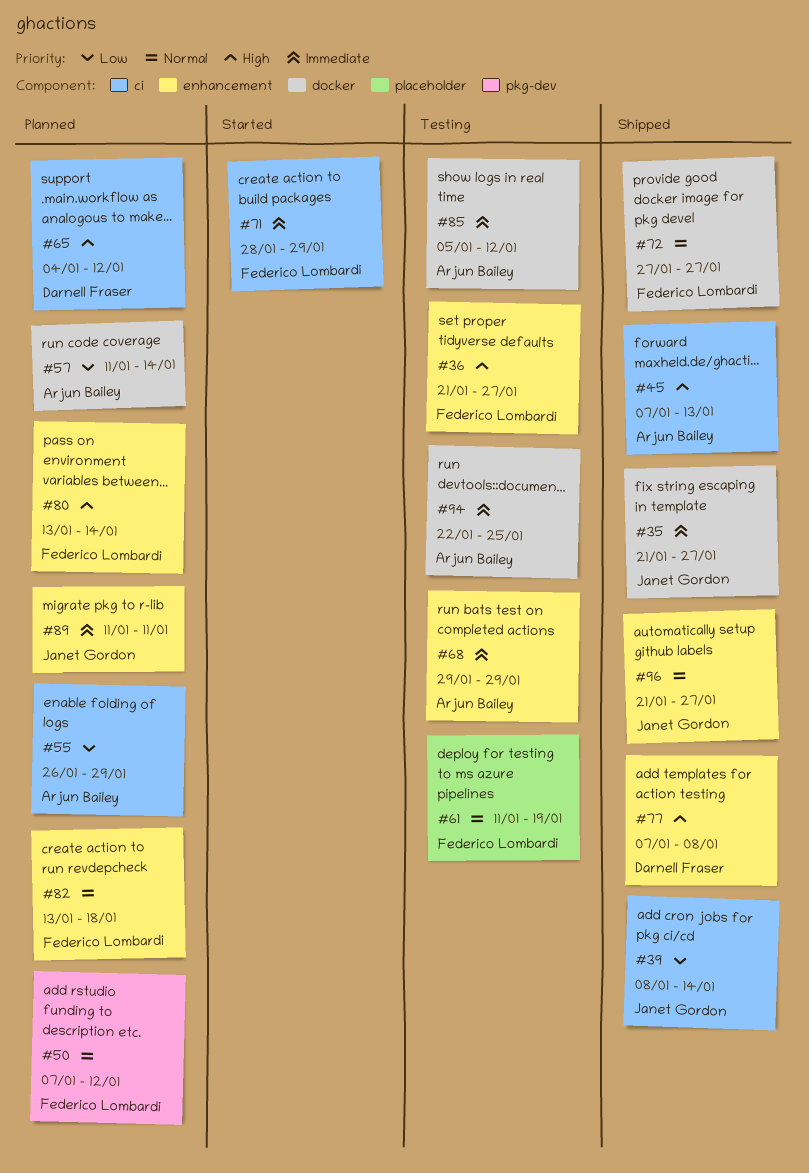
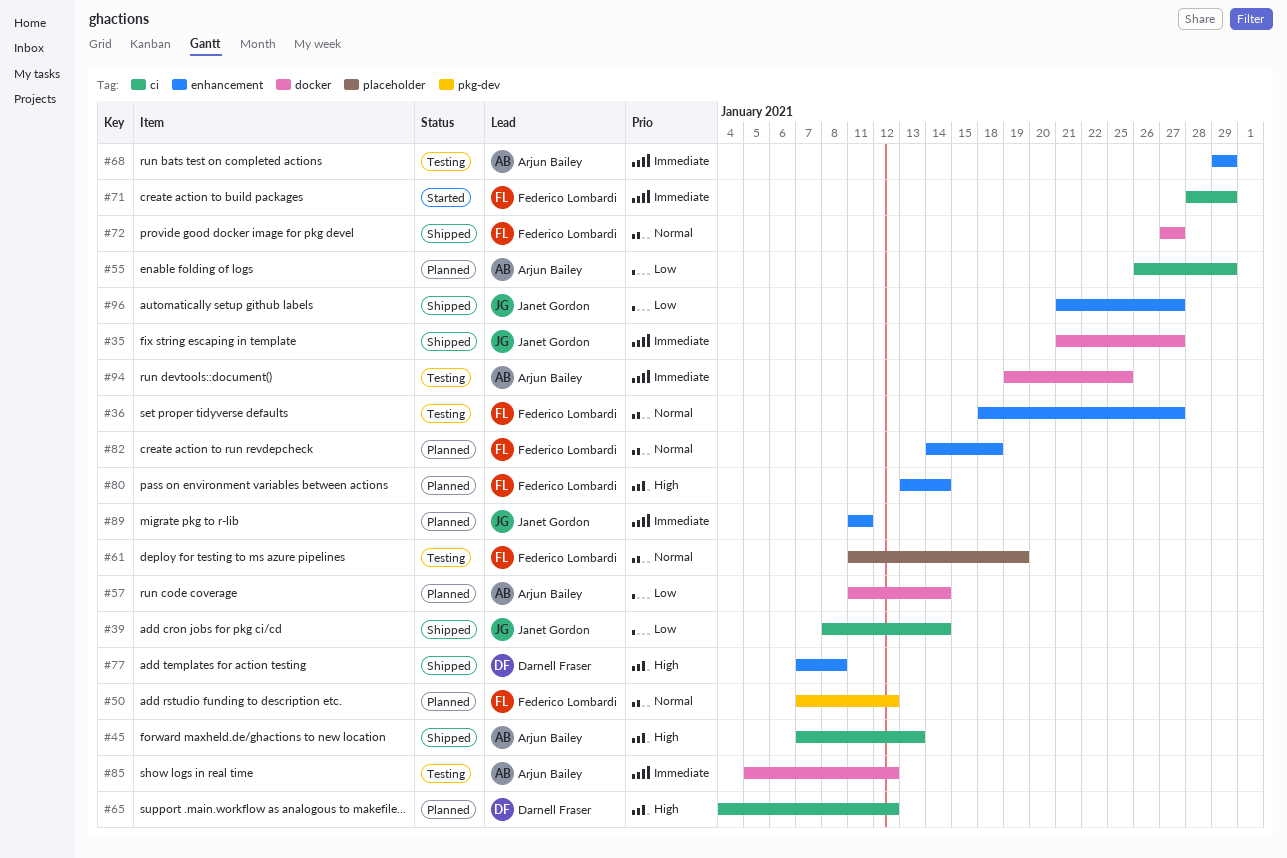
#36, priority: High -> Normal
#36, start: Jan 21 -> Jan 18
#82, start: Jan 13 -> Jan 14
#94, start: Jan 22 -> Jan 19
#96, priority: Normal -> Low

